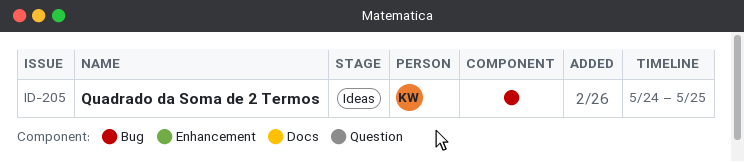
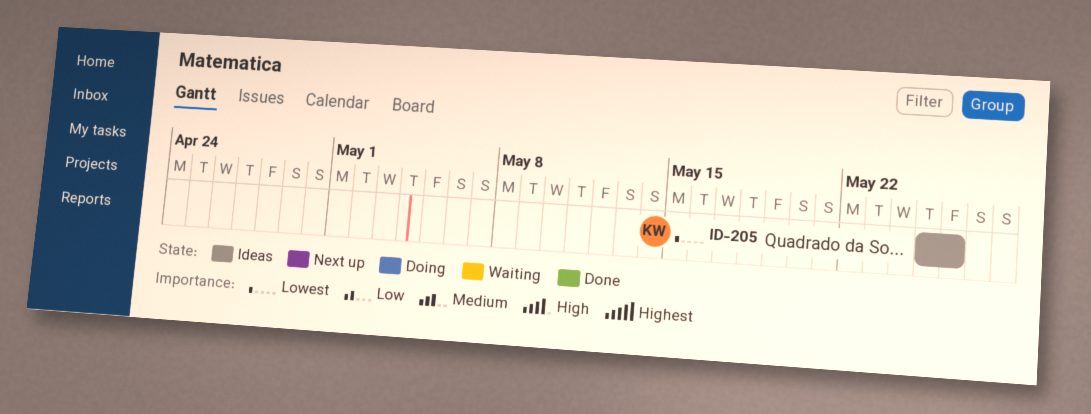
ID-205, start: May 24 -> May 25
ID-205, due: May 25 -> May 26

